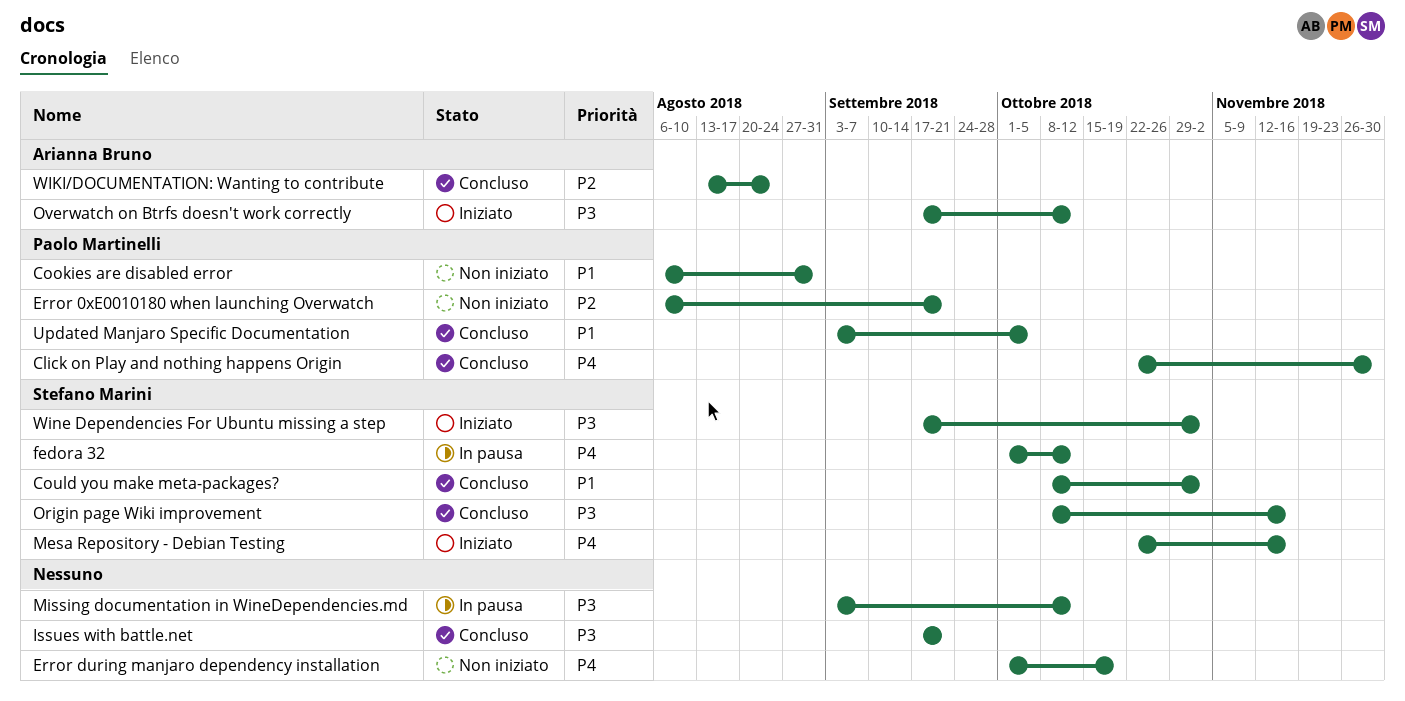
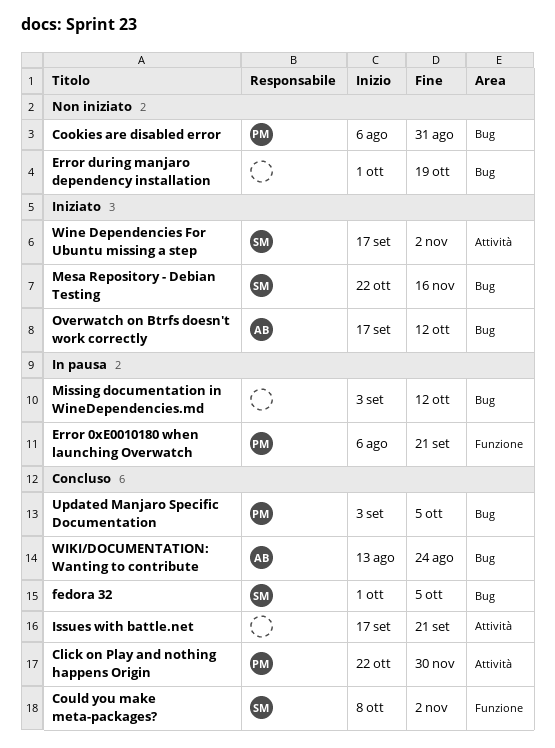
Error 0xE0010180 when launching Overwatch, status: Non iniziato -> In pausa
fedora 32, status: In pausa -> Concluso
fedora 32, due: Oct 12 -> Oct 5
Origin page Wiki improvement: present -> none

